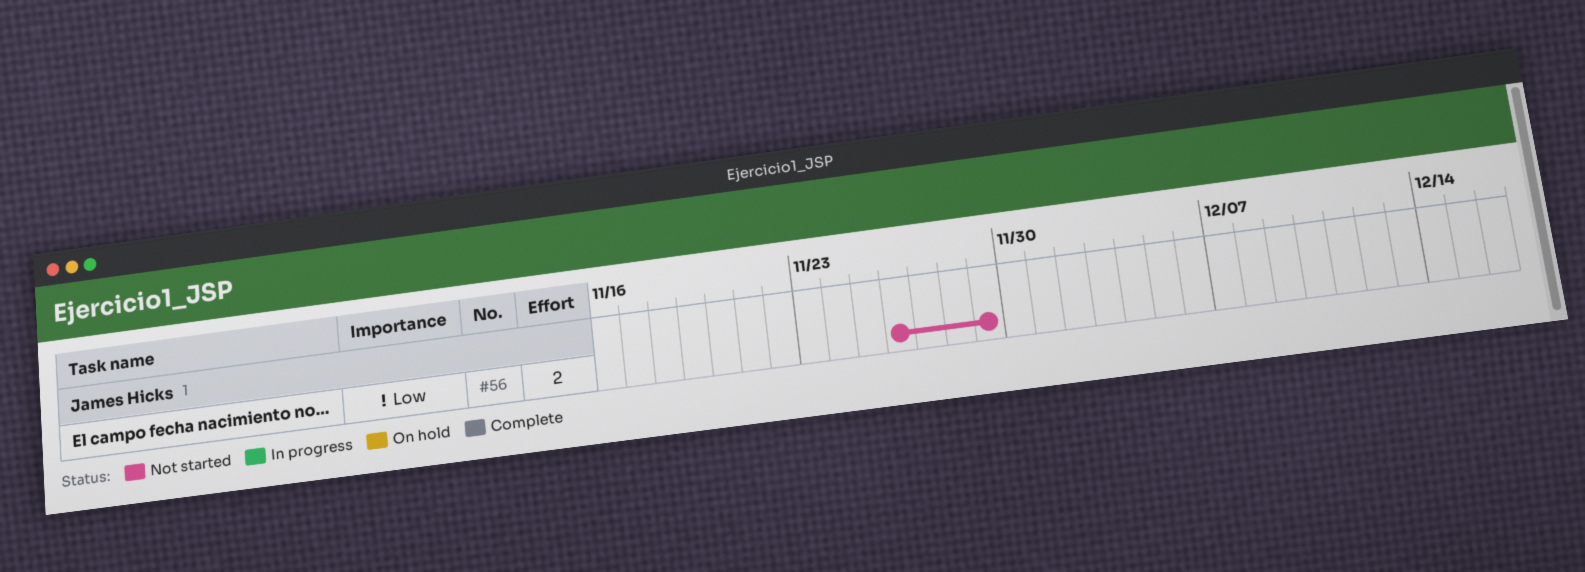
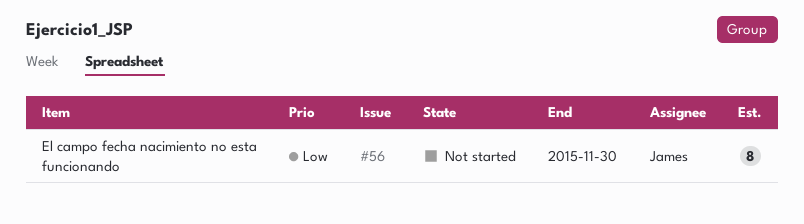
#56, estimate: 2 -> 8
#56, due: Nov 29 -> Nov 30

